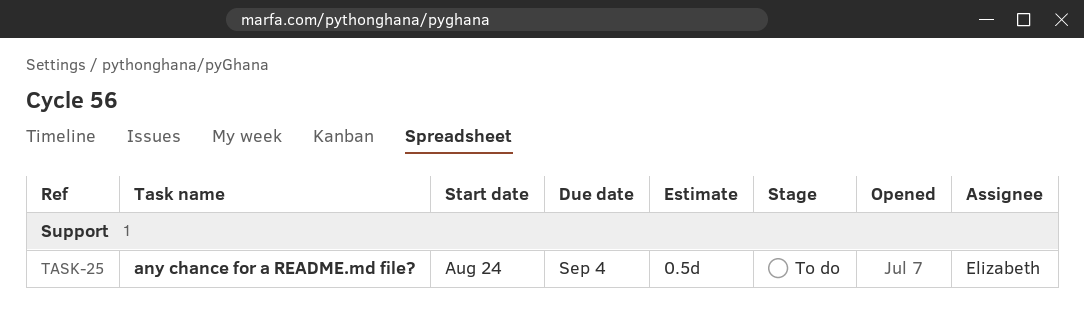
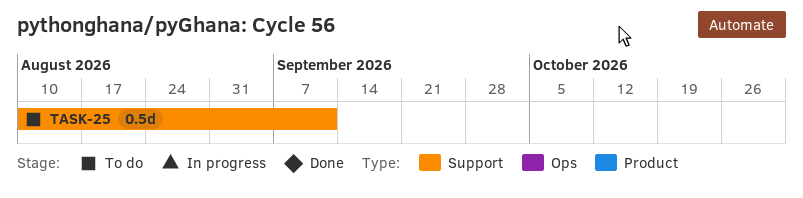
TASK-25, start: Aug 24 -> Aug 10
TASK-25, due: Sep 4 -> Sep 11

